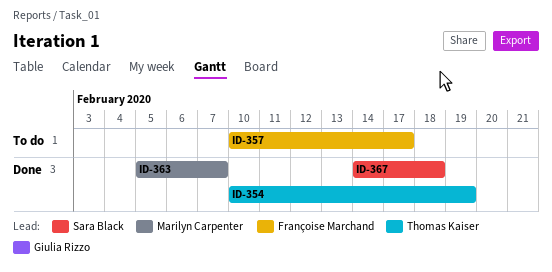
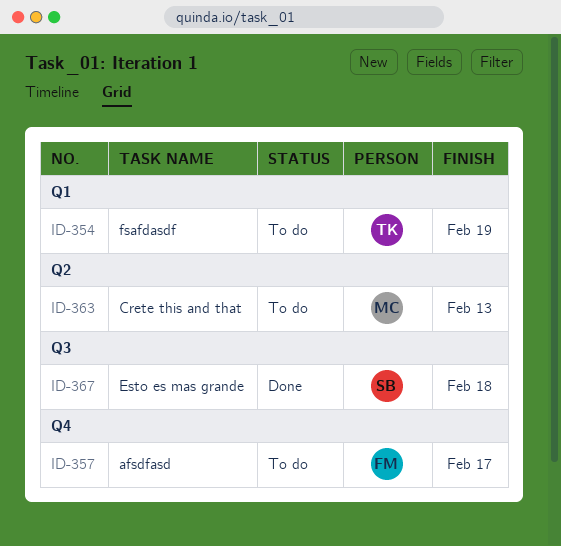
ID-354, status: Done -> To do
ID-363, status: Done -> To do
ID-363, due: Feb 7 -> Feb 13

